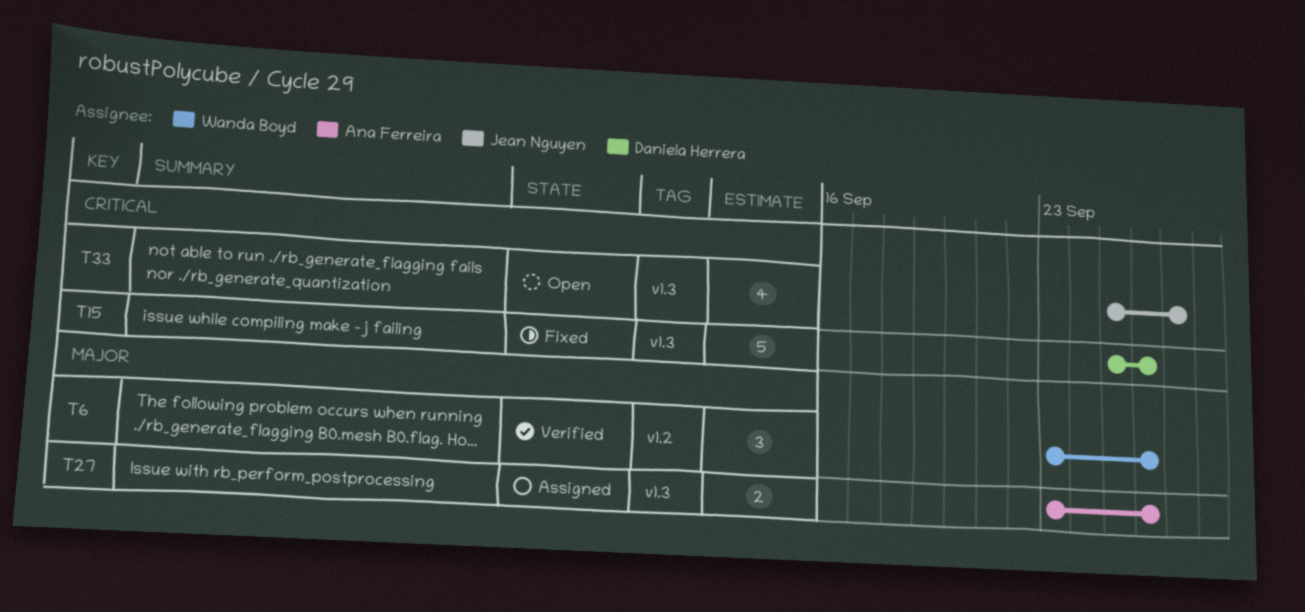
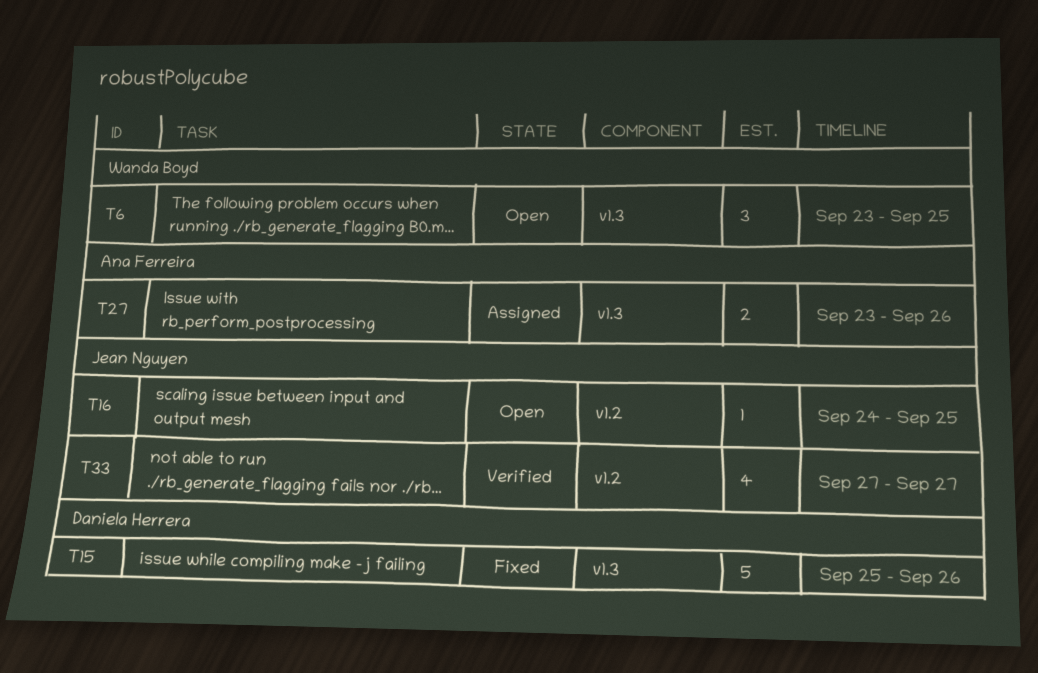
T6, status: Verified -> Open
T6, label: v1.2 -> v1.3
T6, due: Sep 26 -> Sep 25
T16: none -> present
T33, status: Open -> Verified
T33, label: v1.3 -> v1.2
T33, start: Sep 25 -> Sep 27

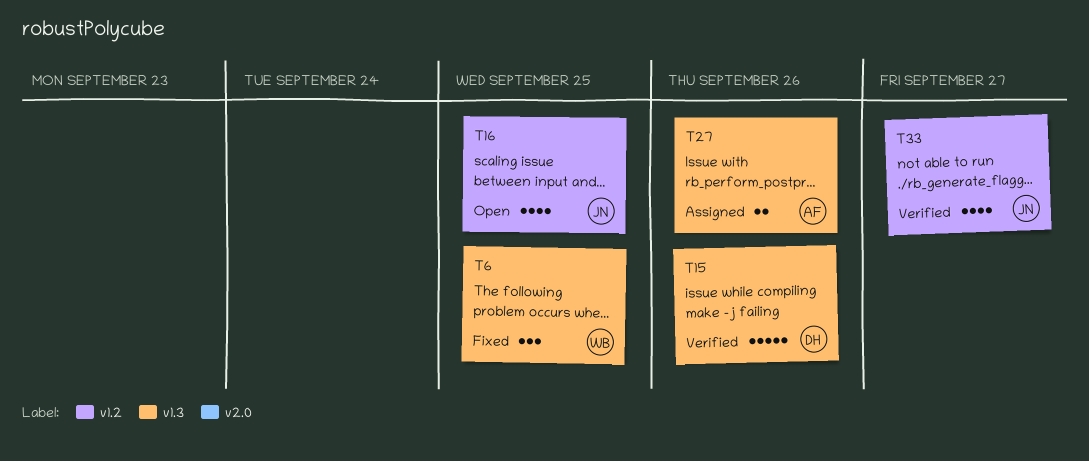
T6, status: Open -> Fixed
T15, status: Fixed -> Verified
T16, estimate: 1 -> 4

